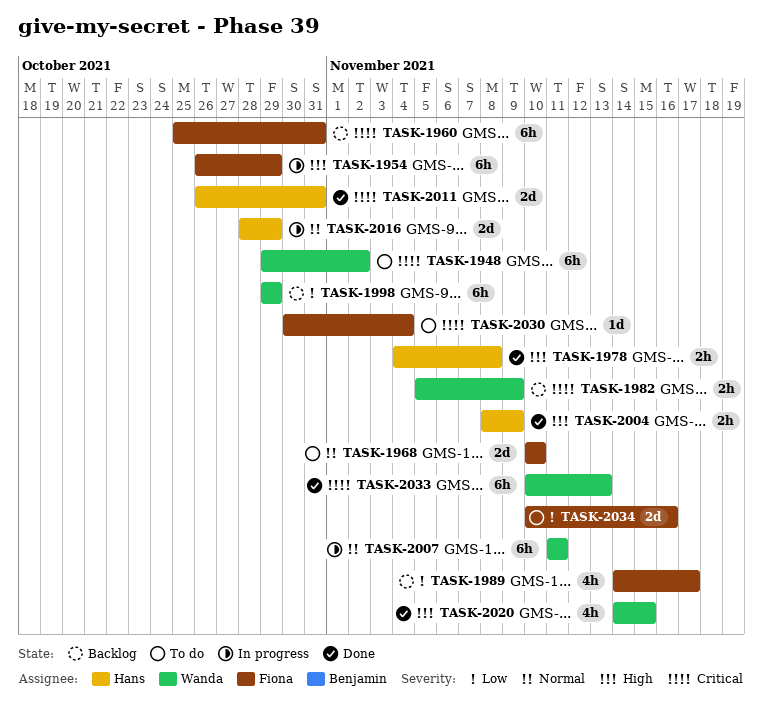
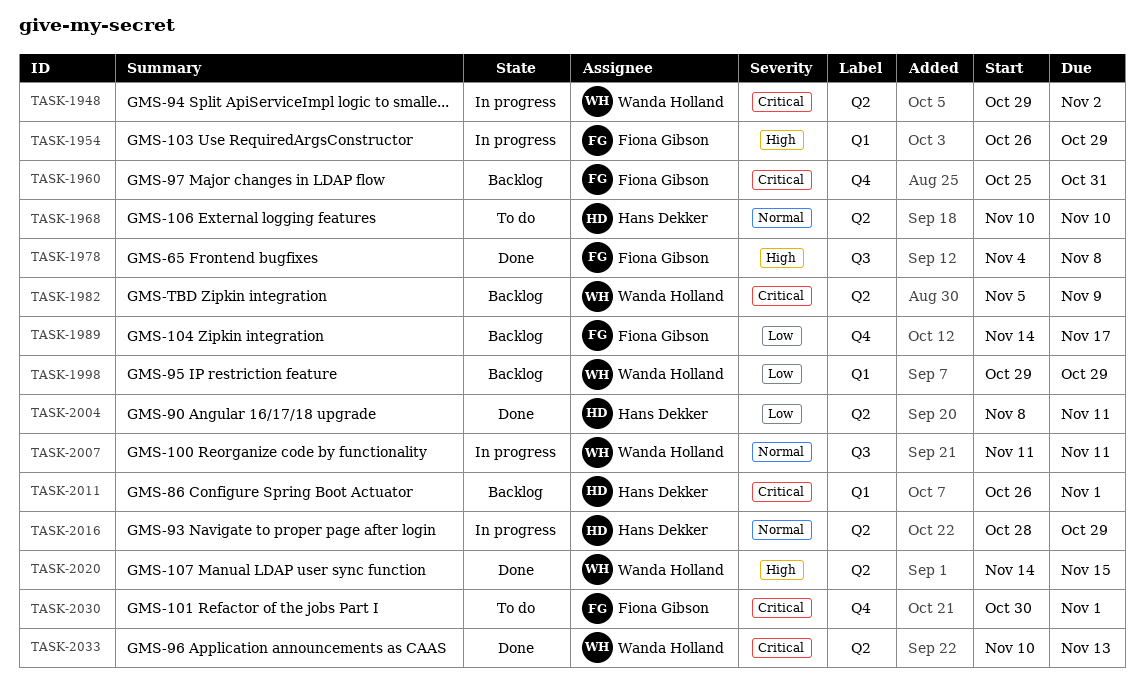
TASK-1948, status: To do -> In progress
TASK-1968, owner: Fiona Gibson -> Hans Dekker
TASK-1978, owner: Hans Dekker -> Fiona Gibson
TASK-2004, priority: High -> Low
TASK-2004, due: Nov 9 -> Nov 11
TASK-2011, status: Done -> Backlog
TASK-2011, due: Oct 31 -> Nov 1
TASK-2030, due: Nov 4 -> Nov 1
TASK-2034: present -> none

